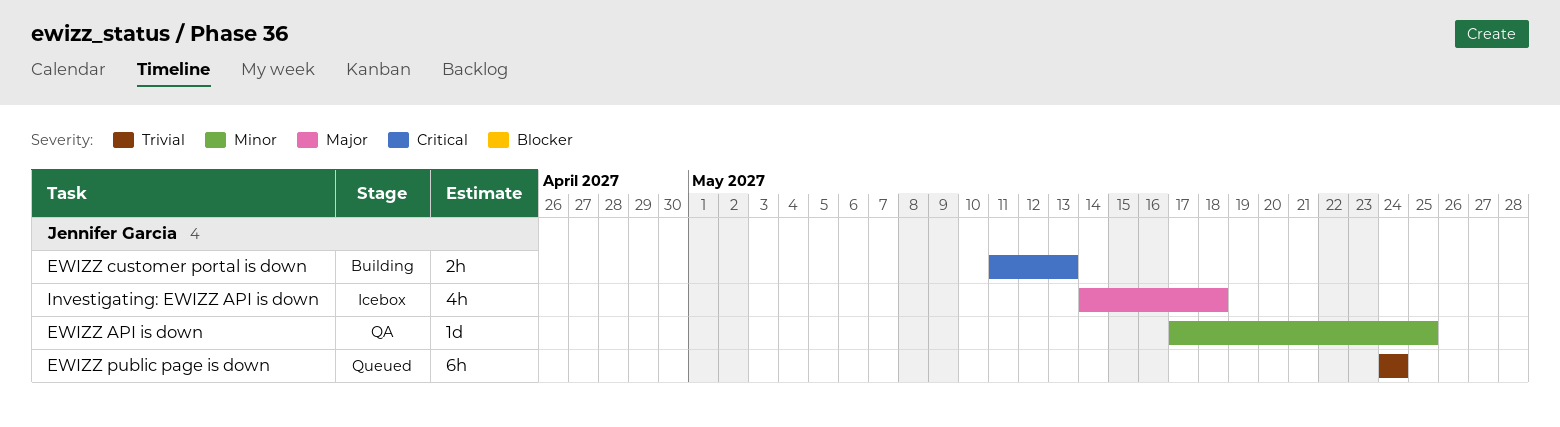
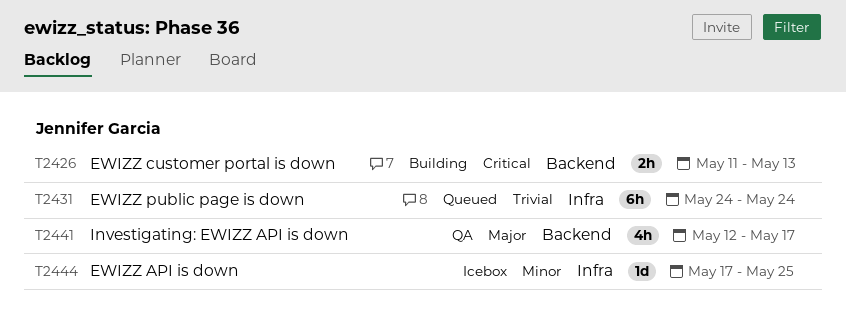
EWIZZ API is down, status: QA -> Icebox
Investigating: EWIZZ API is down, status: Icebox -> QA
Investigating: EWIZZ API is down, start: May 14 -> May 12
Investigating: EWIZZ API is down, due: May 18 -> May 17

